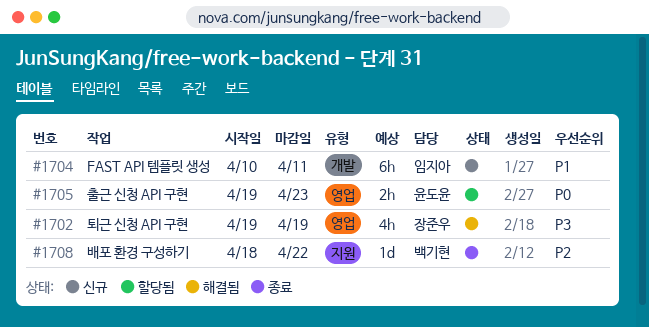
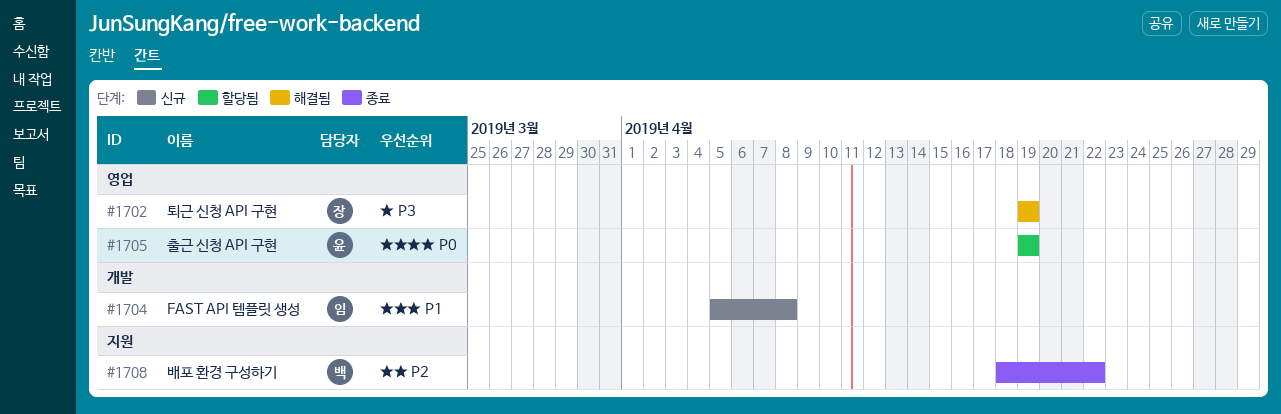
#1704, start: Apr 10 -> Apr 5
#1704, due: Apr 11 -> Apr 8
#1705, due: Apr 23 -> Apr 19

